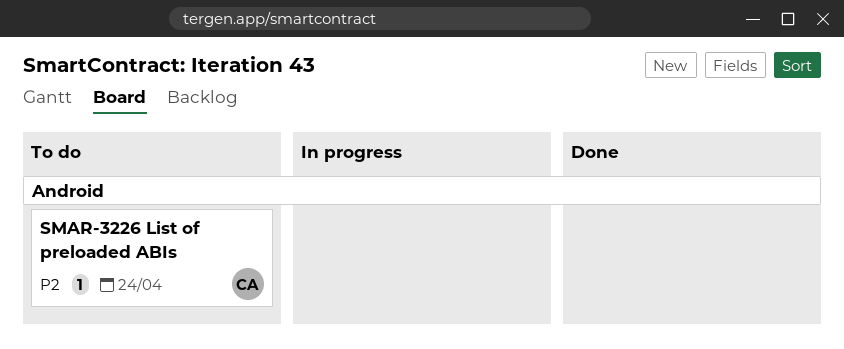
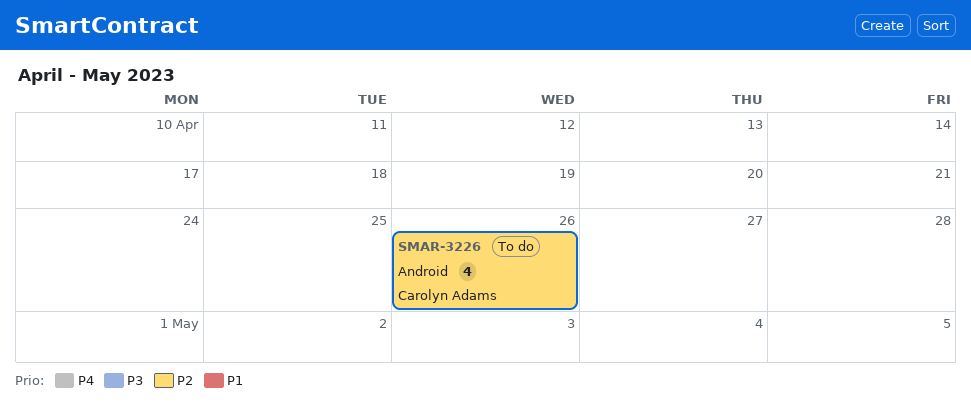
SMAR-3226, estimate: 1 -> 4
SMAR-3226, due: Apr 24 -> Apr 26

